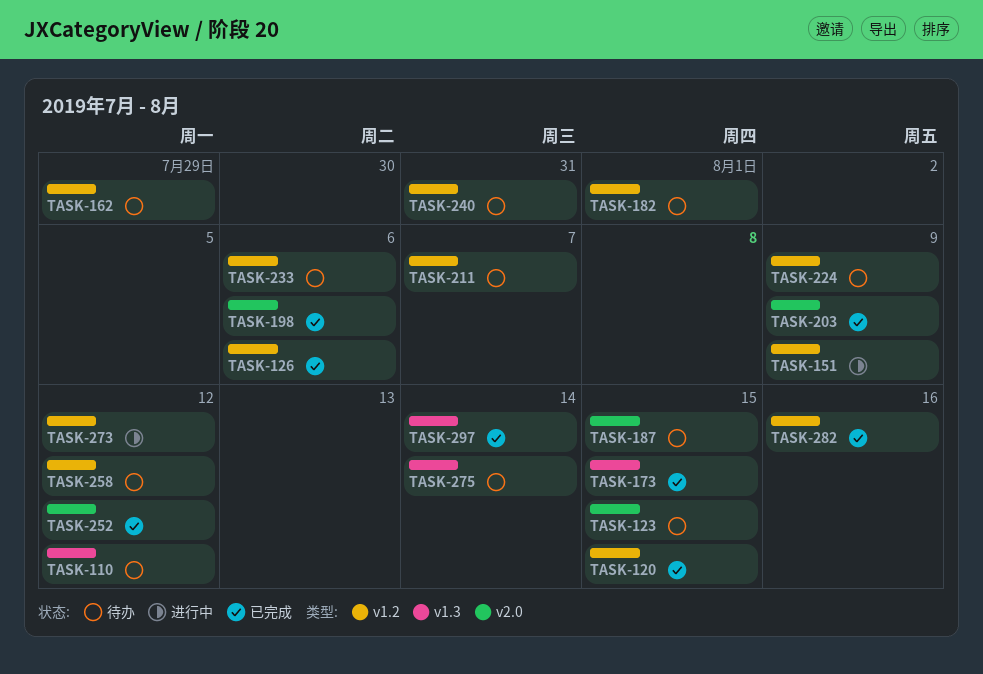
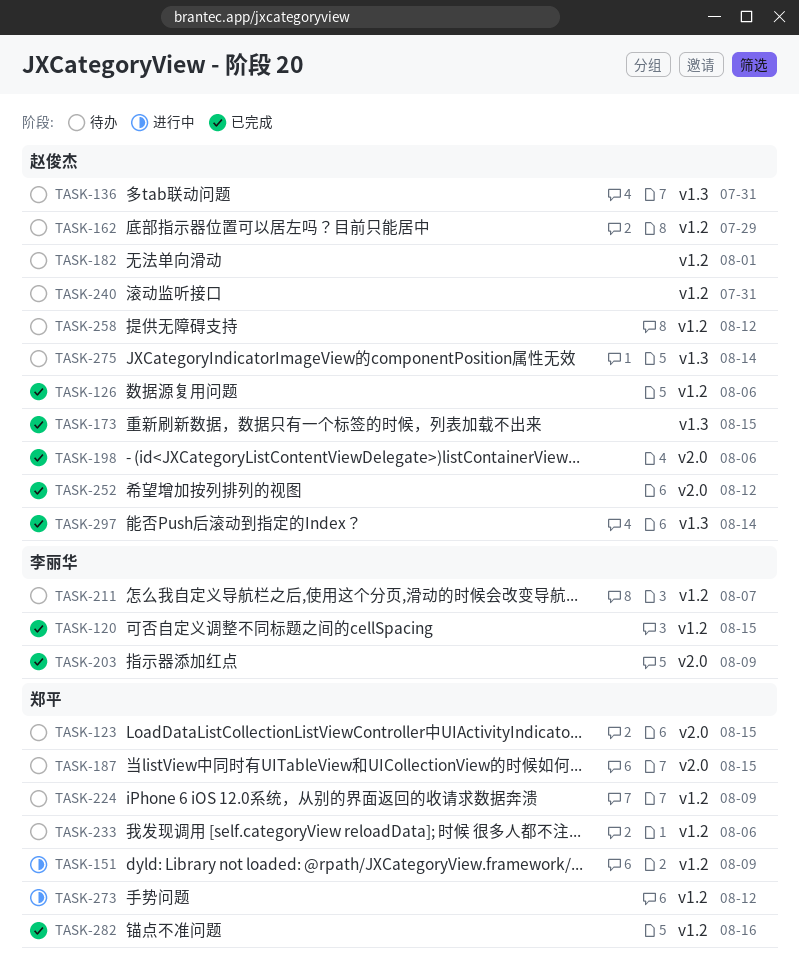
TASK-110: present -> none
TASK-136: none -> present

